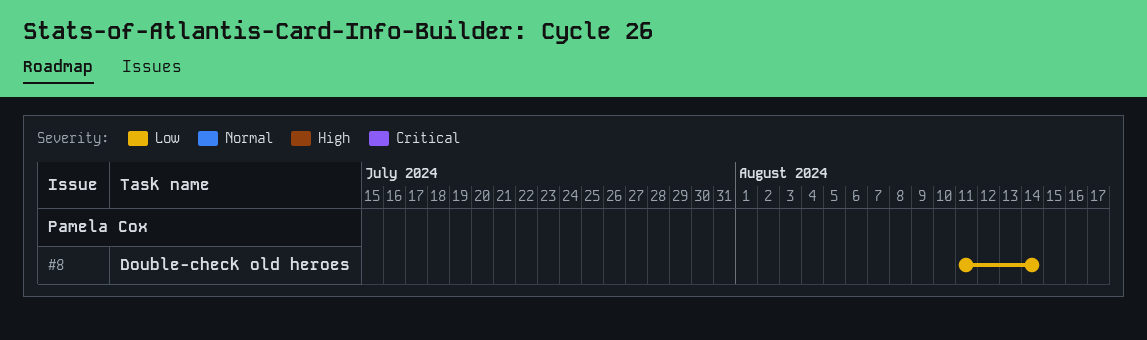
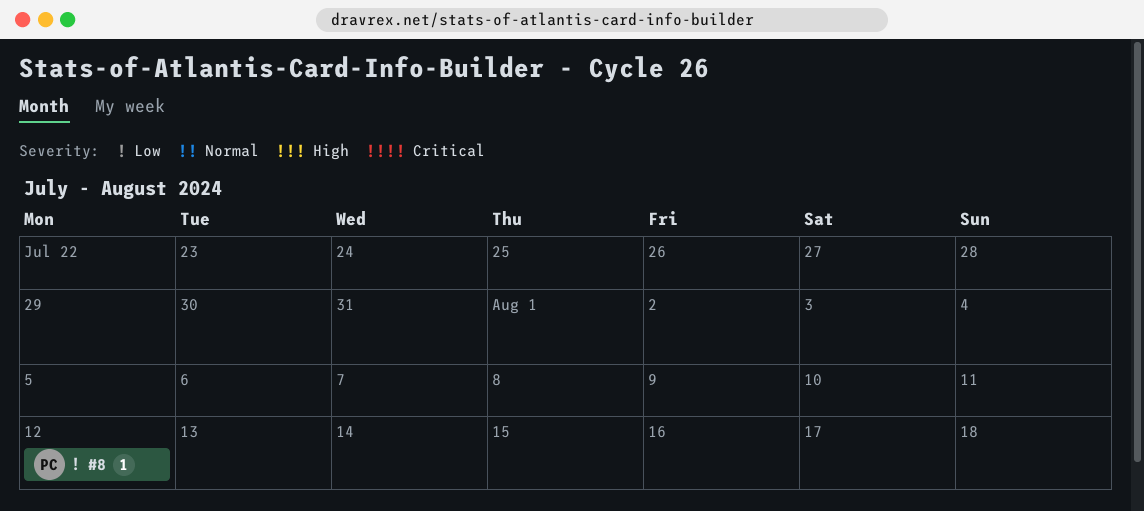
#8, start: Aug 11 -> Aug 12
#8, due: Aug 14 -> Aug 12

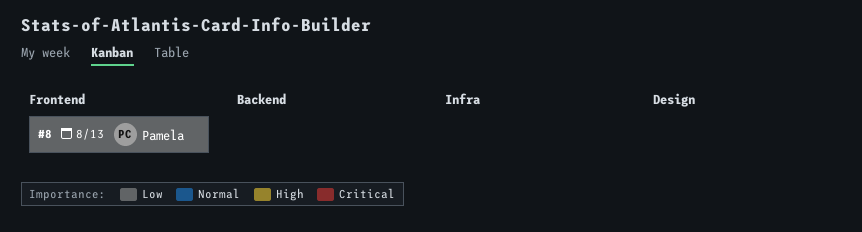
#8, due: Aug 12 -> Aug 13

